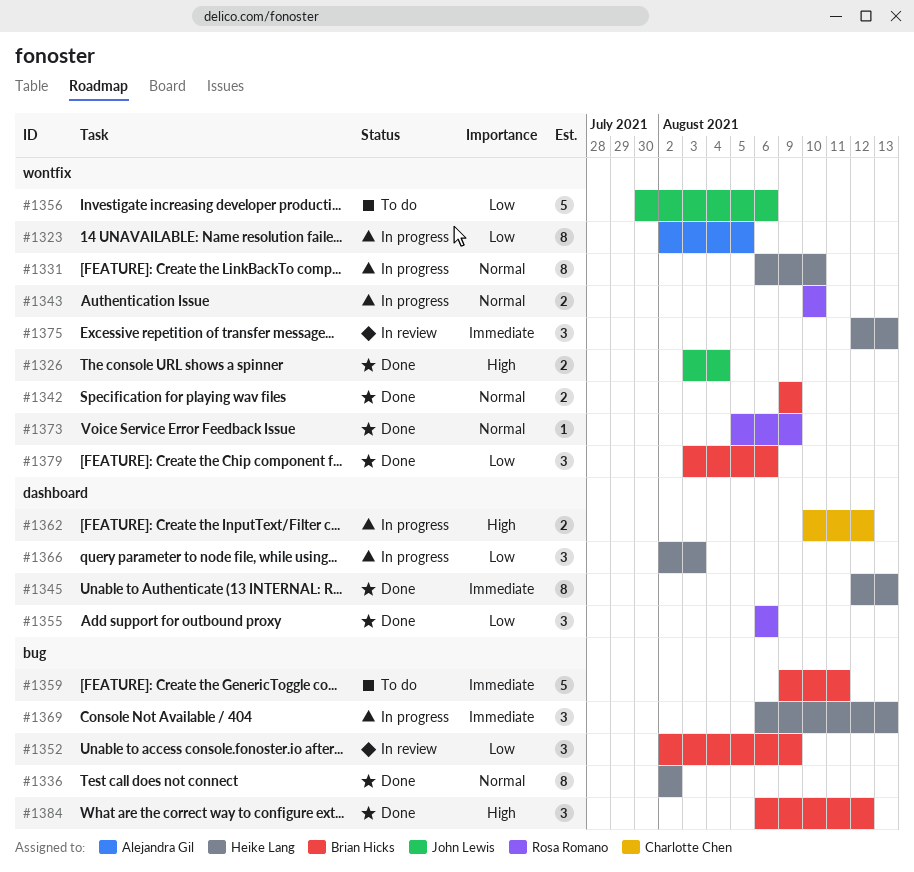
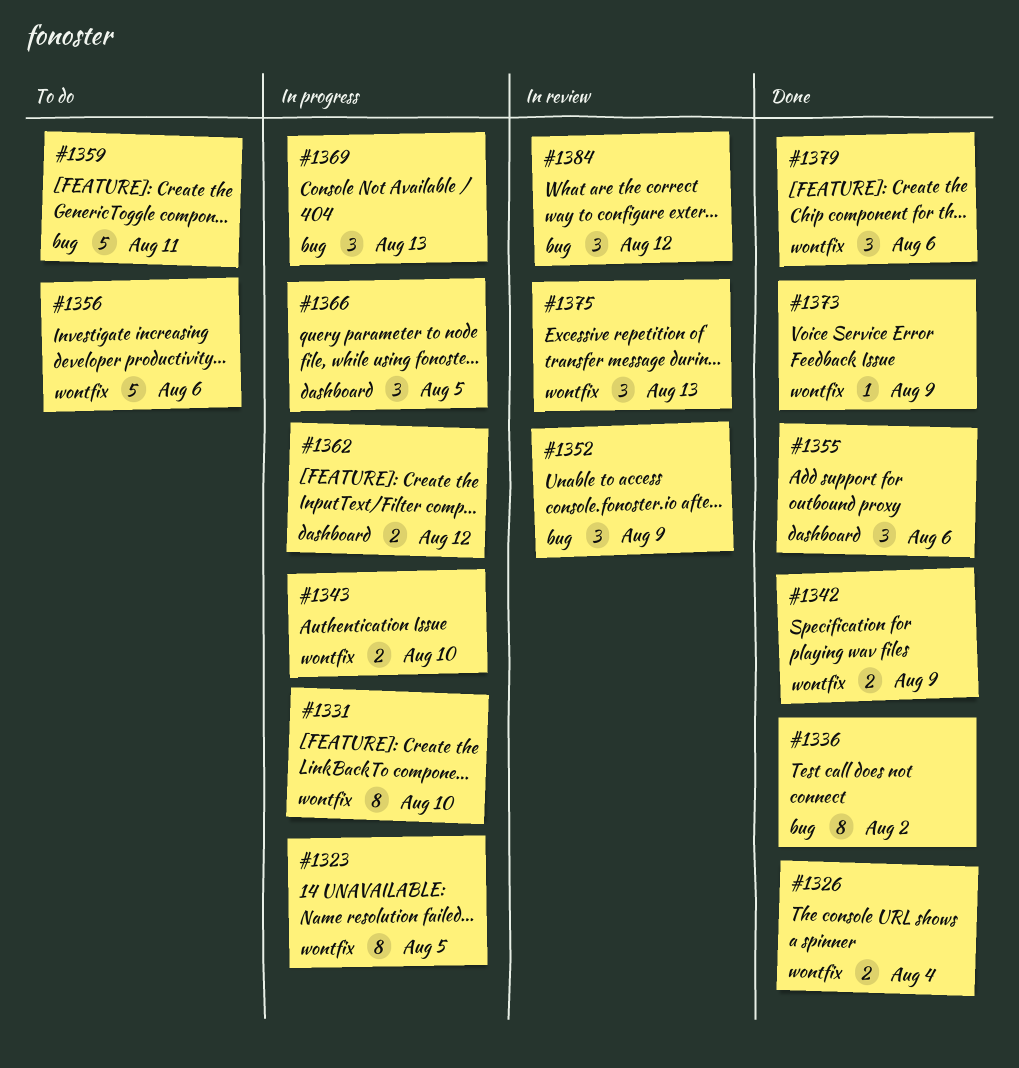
#1345: present -> none
#1366, due: Aug 3 -> Aug 5
#1384, status: Done -> In review

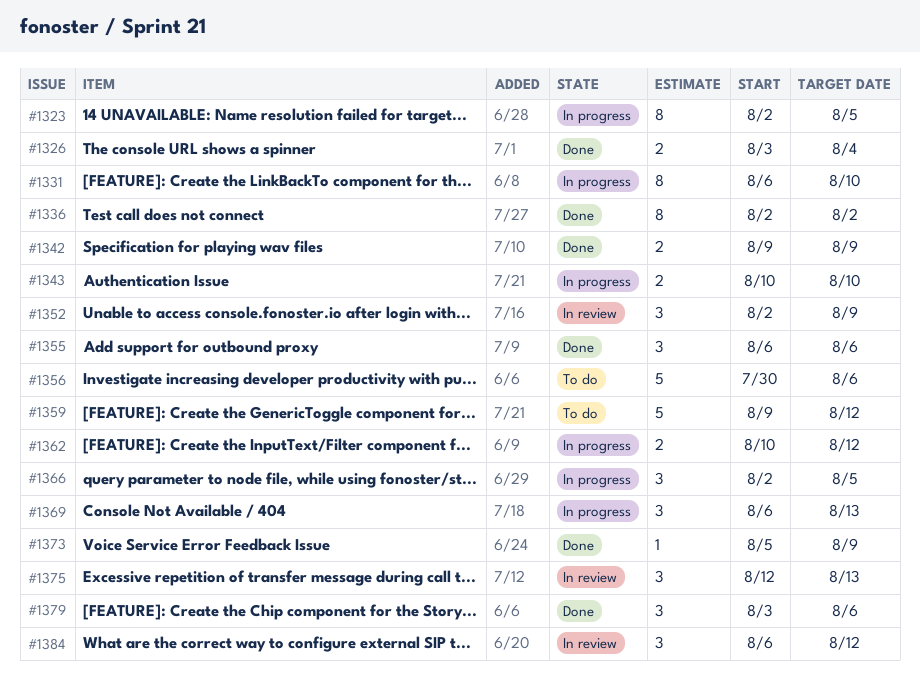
#1359, due: Aug 11 -> Aug 12

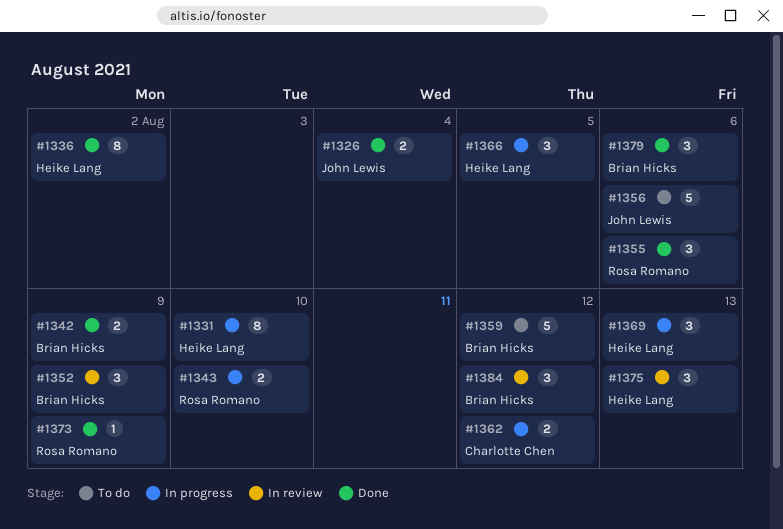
#1323: present -> none

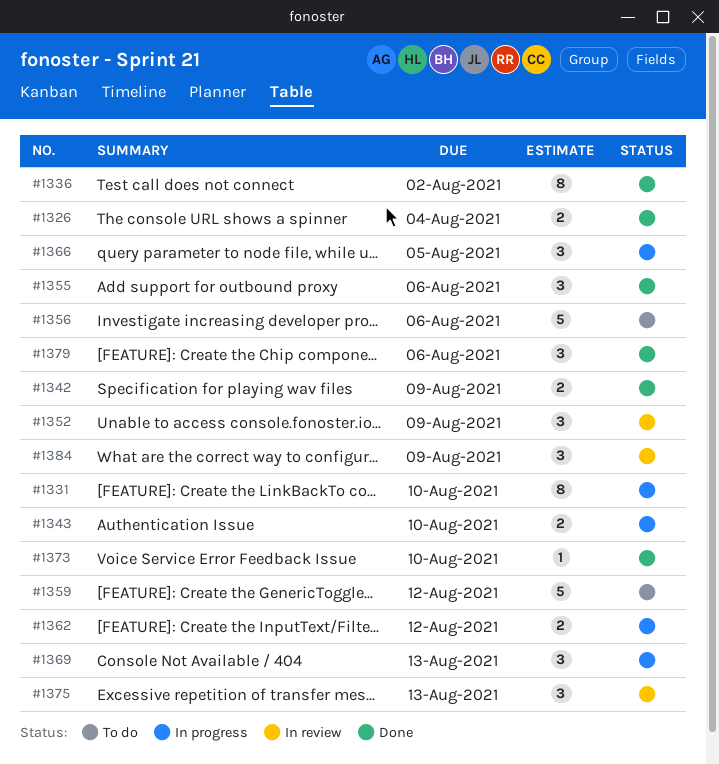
#1373, due: Aug 9 -> Aug 10
#1384, due: Aug 12 -> Aug 9

